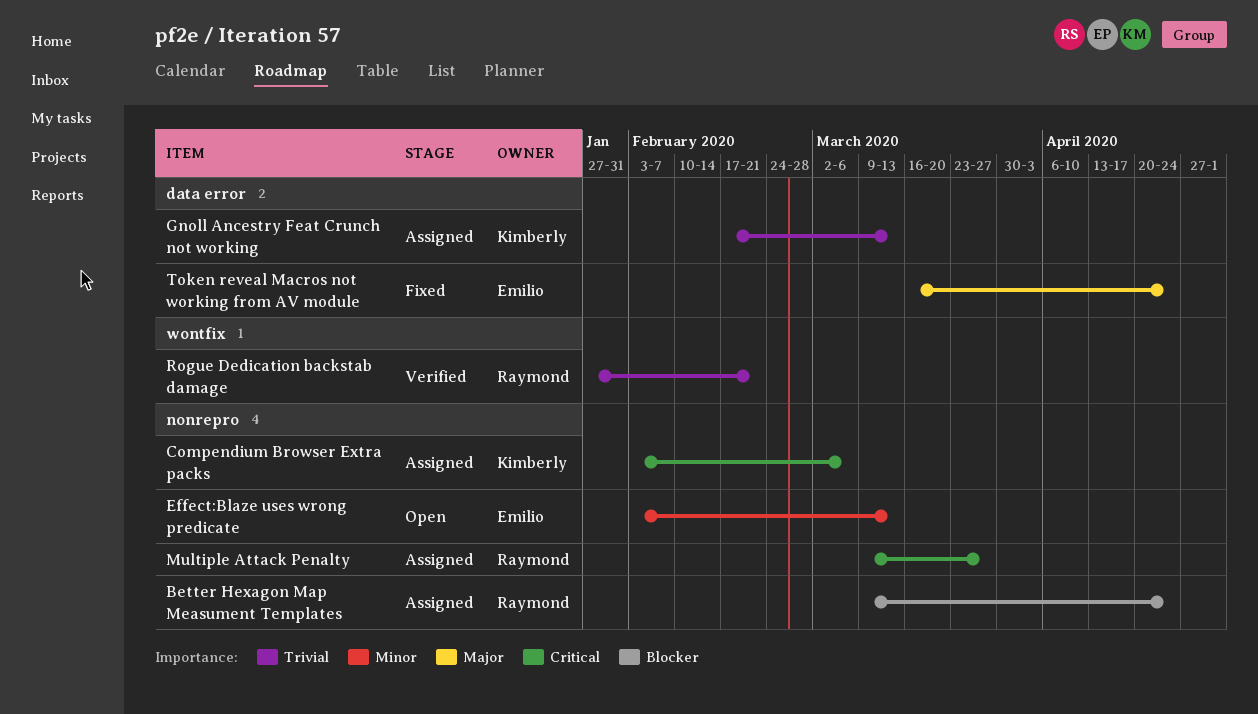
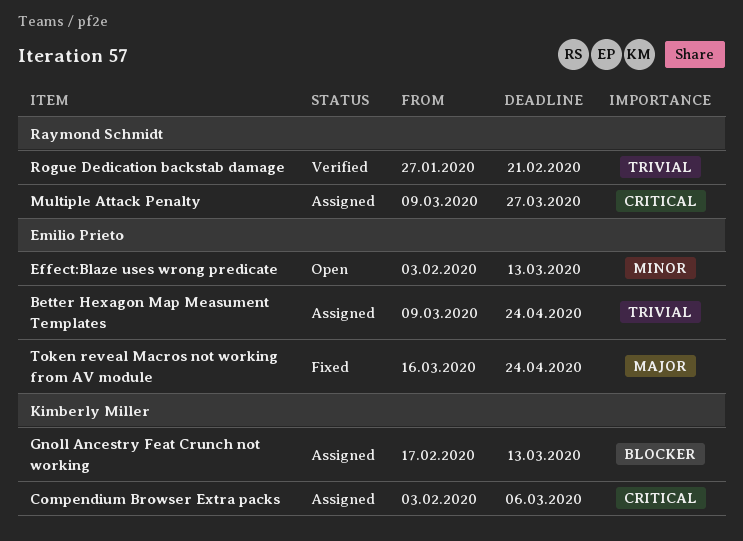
Better Hexagon Map Measument Templates, owner: Raymond Schmidt -> Emilio Prieto
Better Hexagon Map Measument Templates, priority: Blocker -> Trivial
Gnoll Ancestry Feat Crunch not working, priority: Trivial -> Blocker

